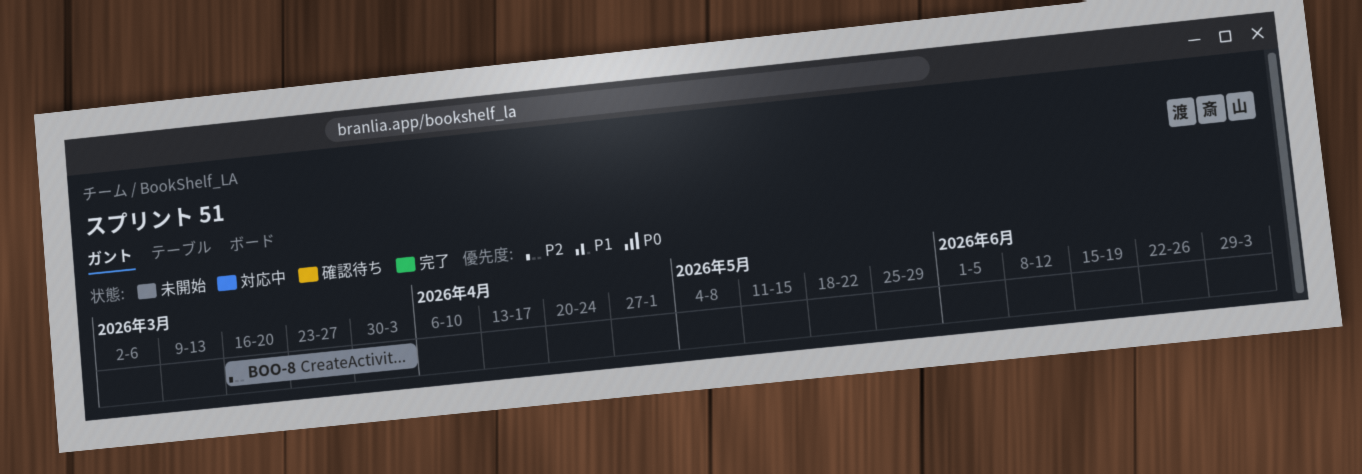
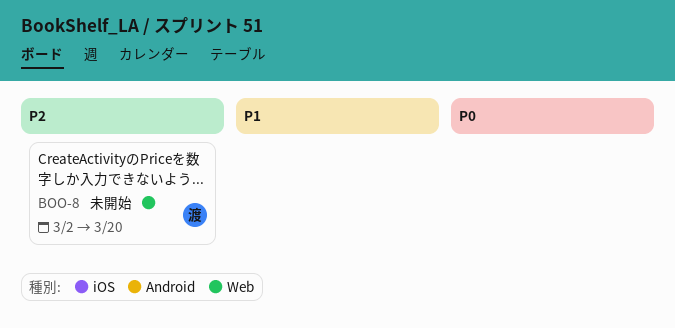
BOO-8, start: Mar 16 -> Mar 2
BOO-8, due: Apr 3 -> Mar 20

